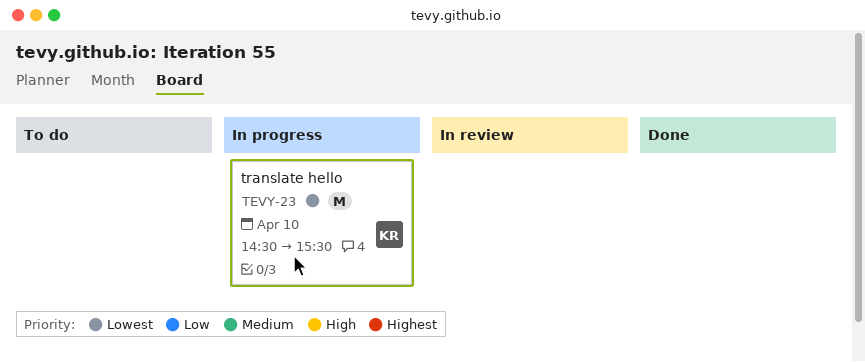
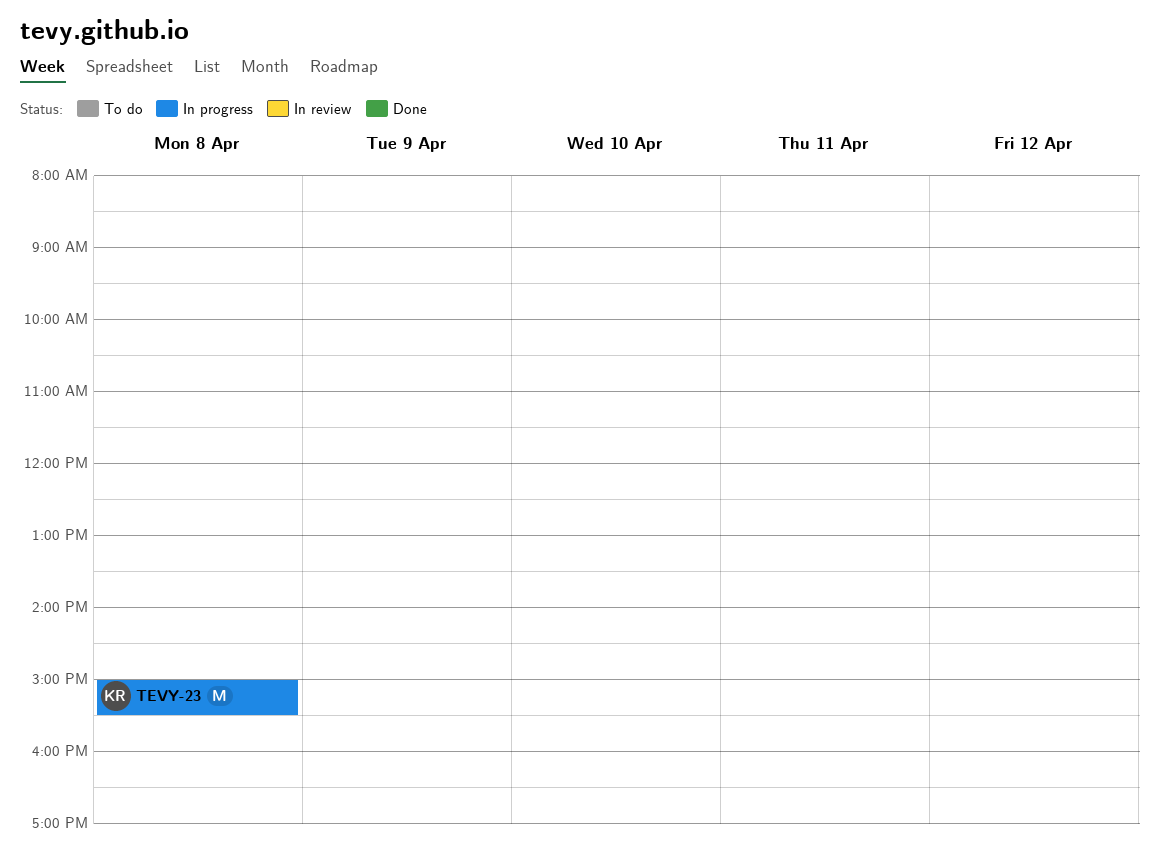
TEVY-23, day: Apr 10 -> Apr 8
TEVY-23, begins: 14:30 -> 15:00

